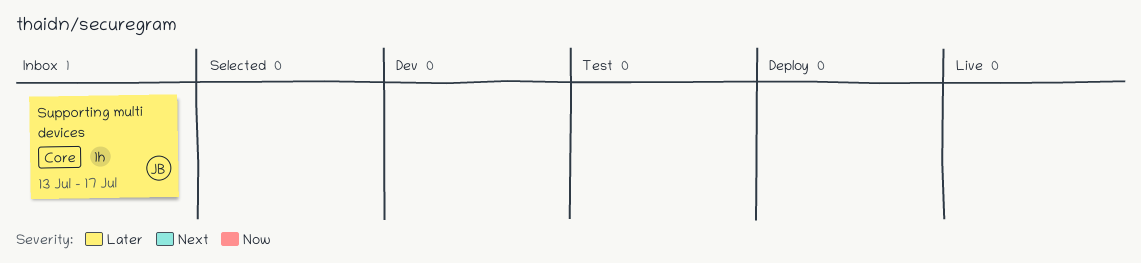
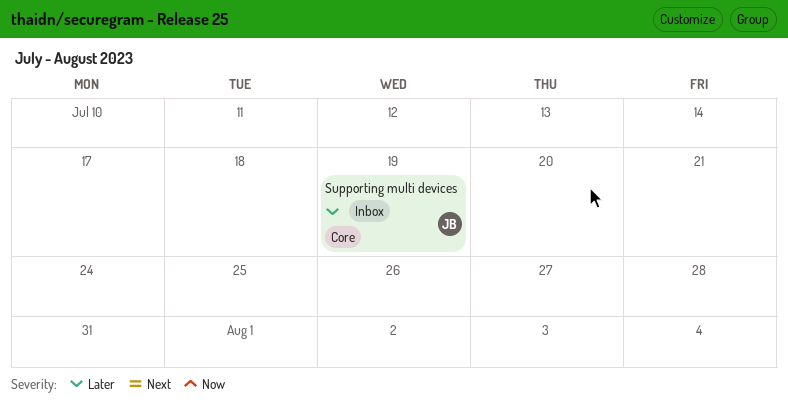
Supporting multi devices, due: Jul 17 -> Jul 19

